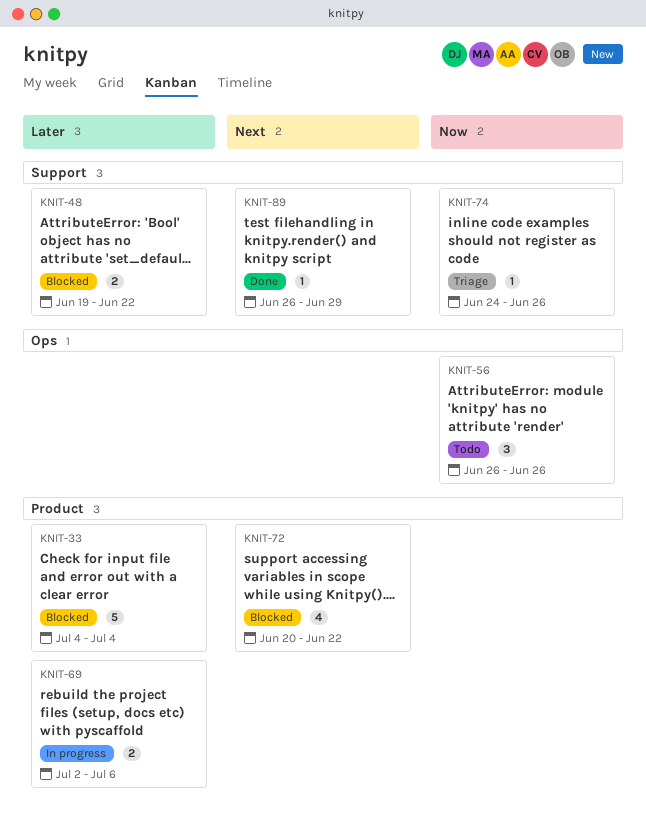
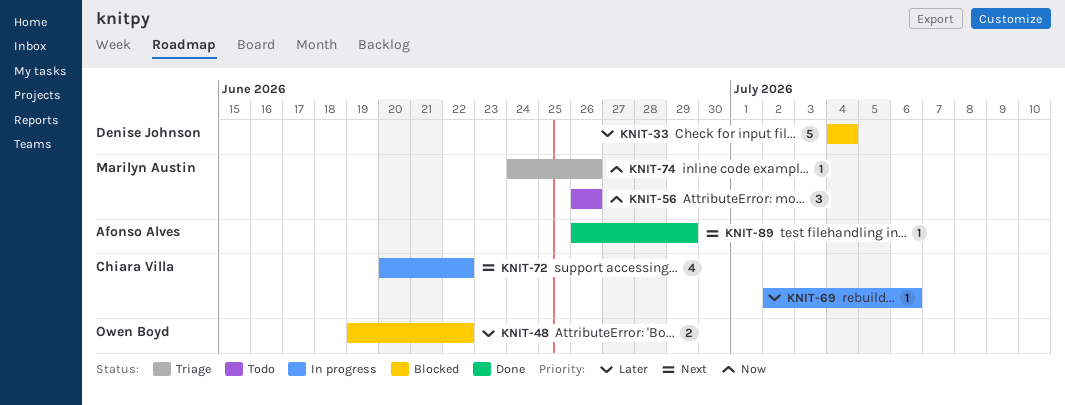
KNIT-69, estimate: 2 -> 1
KNIT-72, status: Blocked -> In progress

